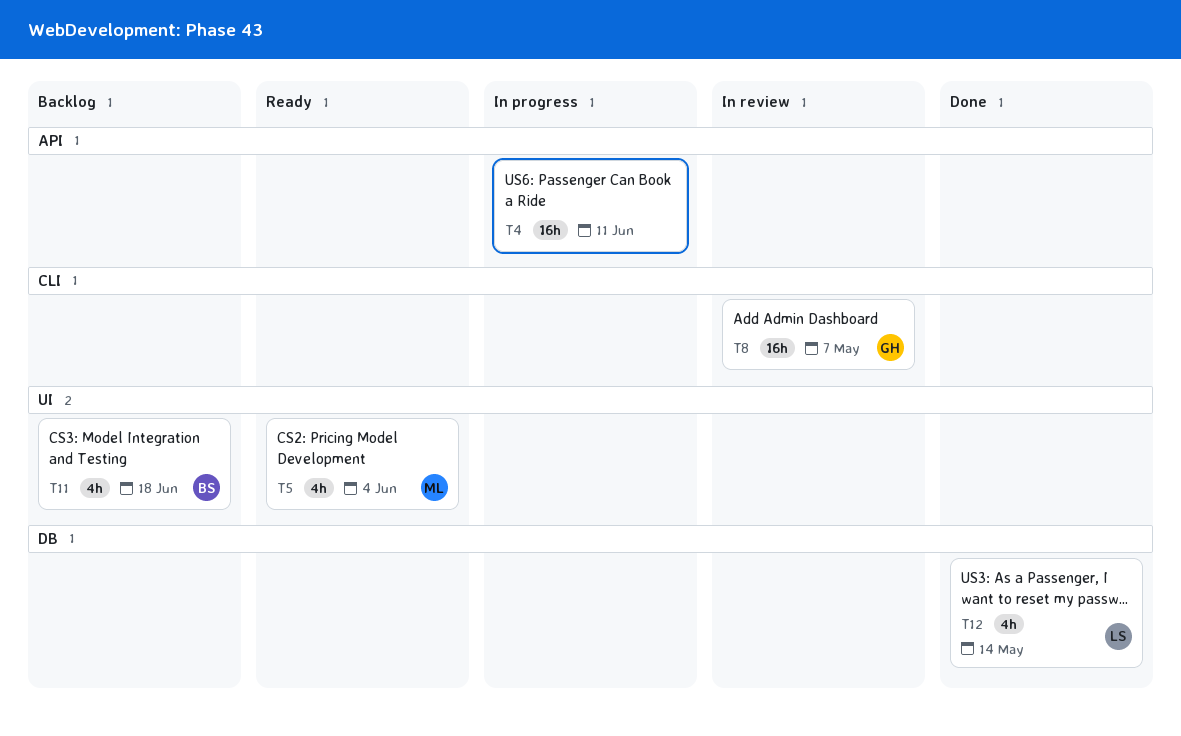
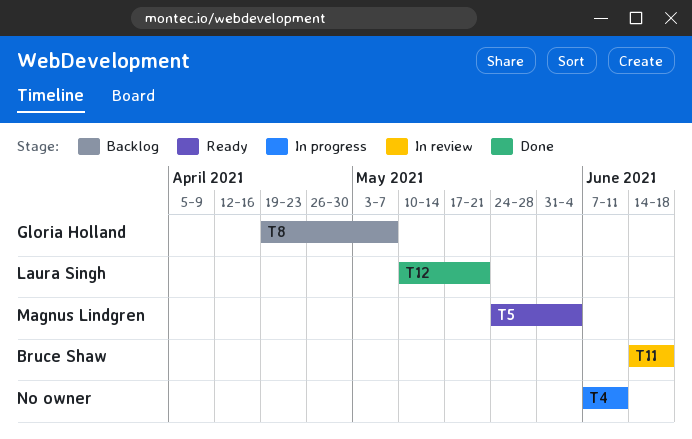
T8, status: In review -> Backlog
T11, status: Backlog -> In review
T12, due: May 14 -> May 21

